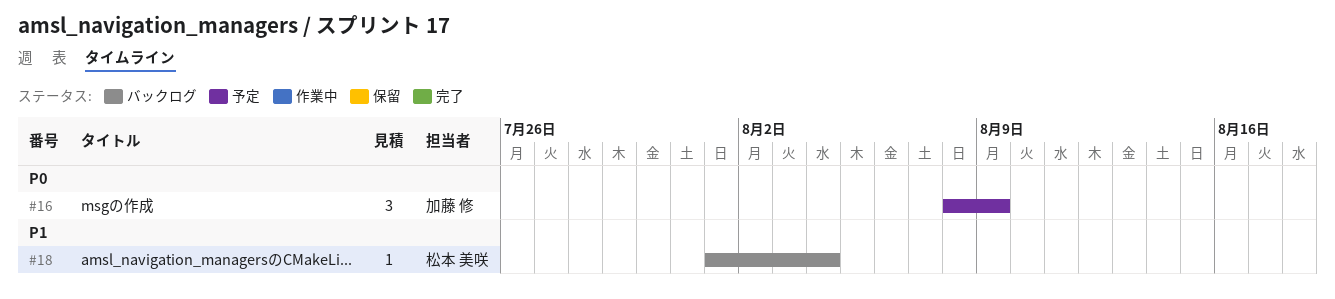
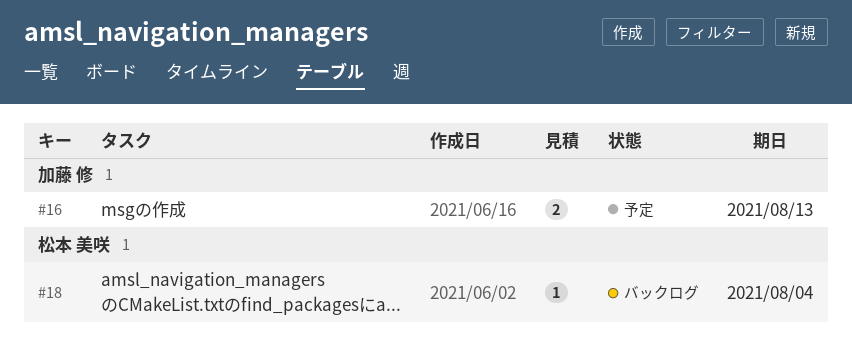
#16, estimate: 3 -> 2
#16, due: Aug 9 -> Aug 13

